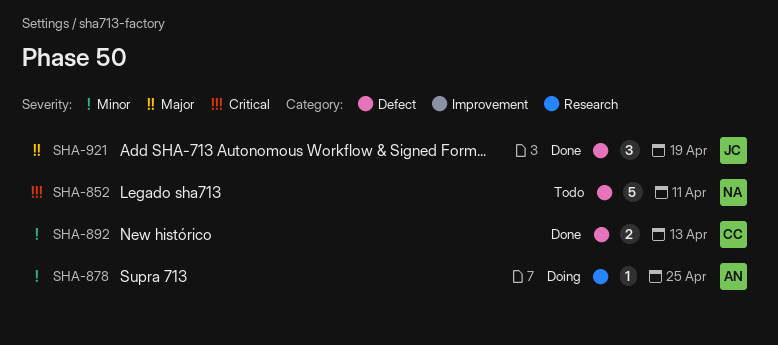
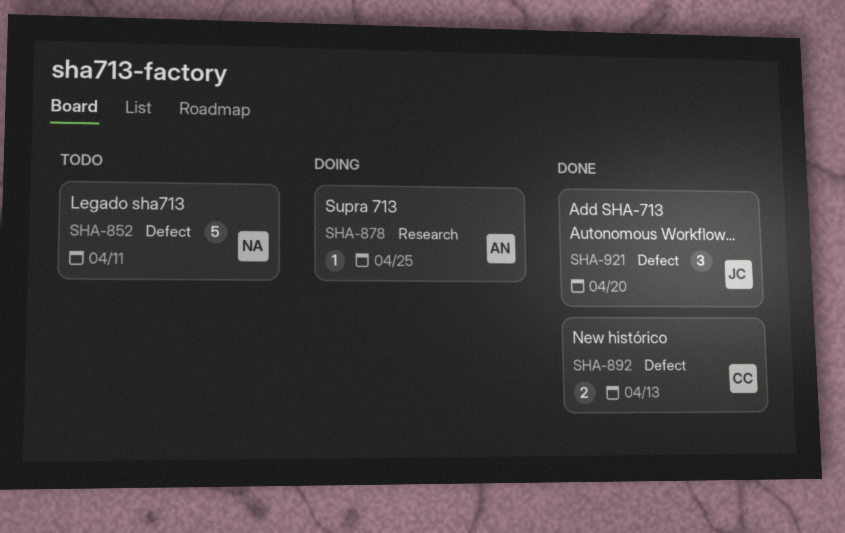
SHA-921, due: Apr 19 -> Apr 20

